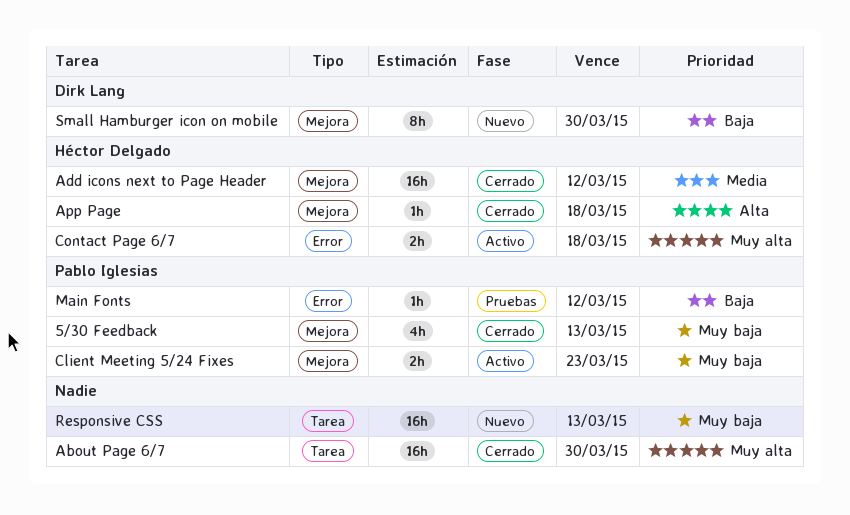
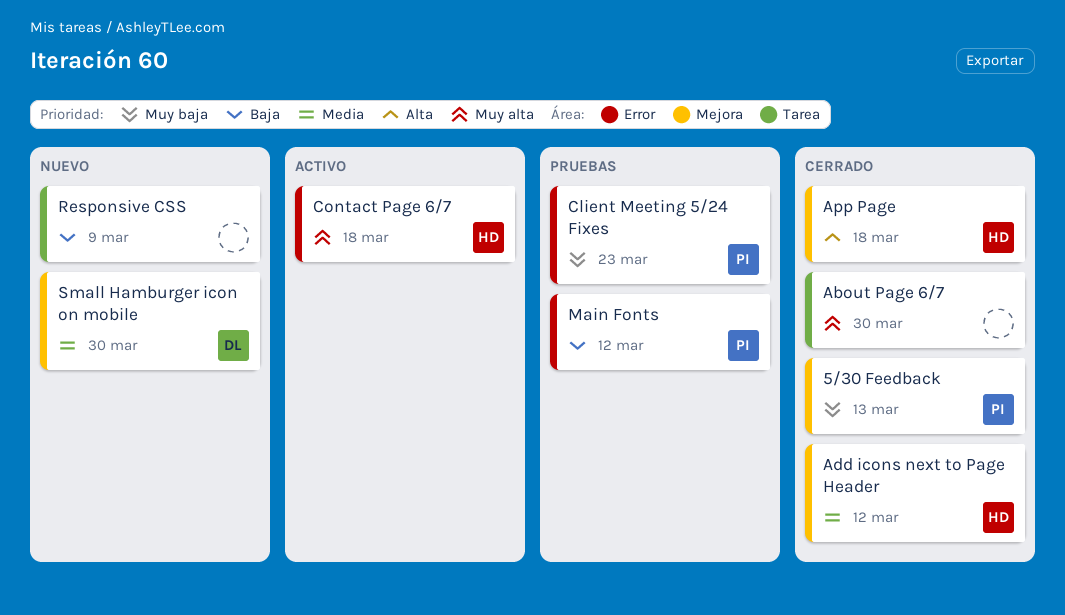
Client Meeting 5/24 Fixes, status: Activo -> Pruebas
Client Meeting 5/24 Fixes, label: Mejora -> Error
Responsive CSS, priority: Muy baja -> Baja
Responsive CSS, due: Mar 13 -> Mar 9
Small Hamburger icon on mobile, priority: Baja -> Media

